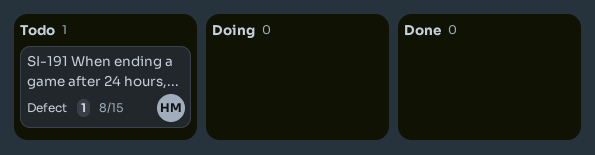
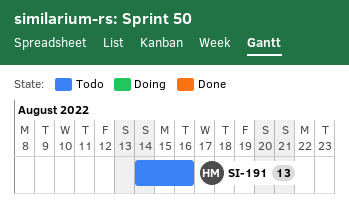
SI-191, estimate: 1 -> 13
SI-191, due: Aug 15 -> Aug 16

